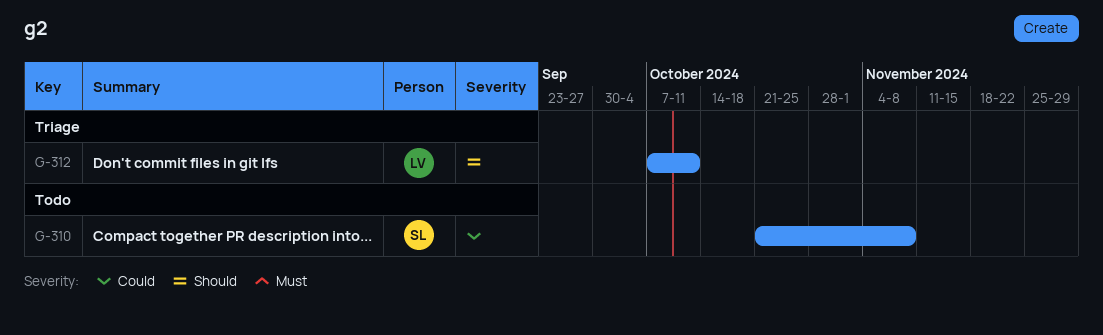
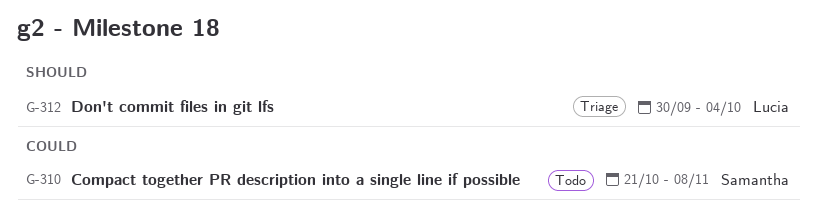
G-312, start: Oct 7 -> Sep 30
G-312, due: Oct 11 -> Oct 4

